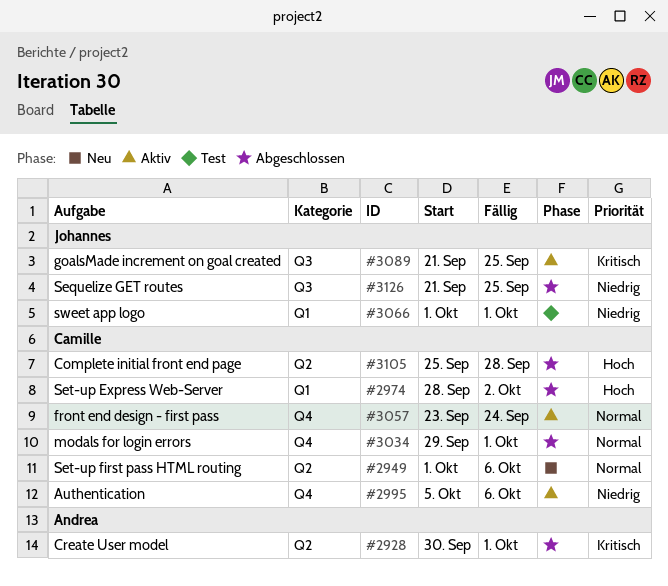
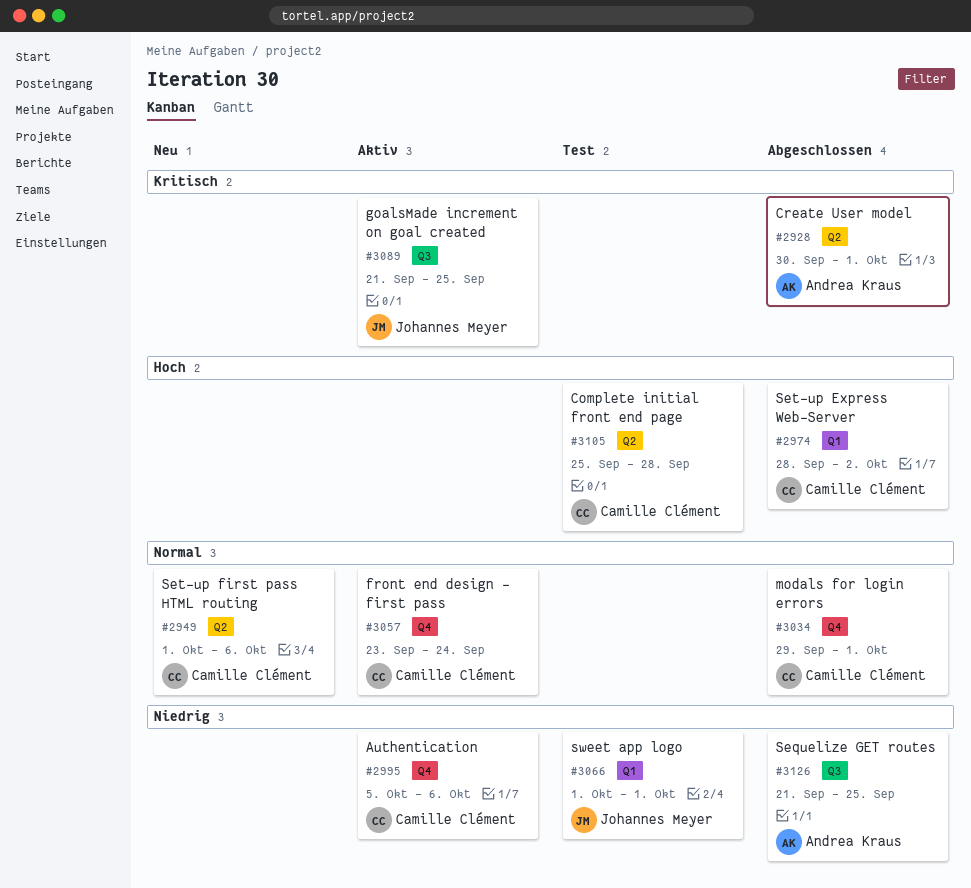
#3105, status: Abgeschlossen -> Test
#3126, owner: Johannes Meyer -> Andrea Kraus

